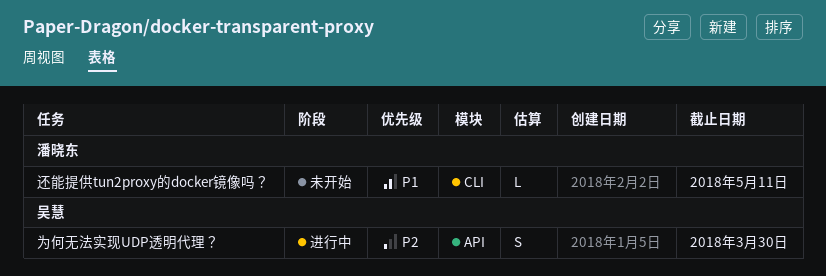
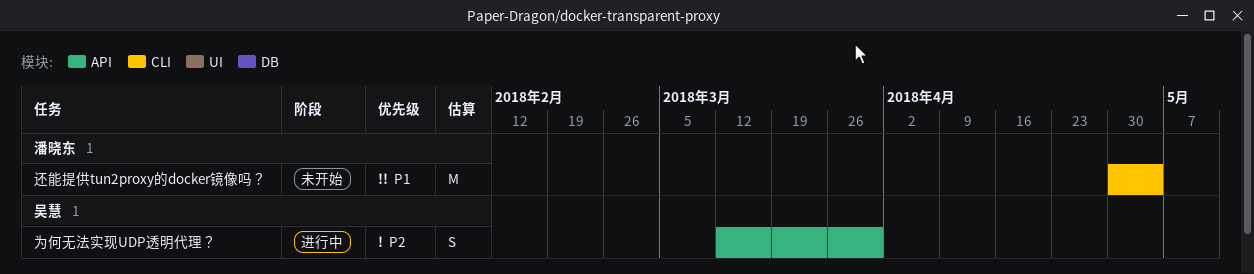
还能提供tun2proxy的docker镜像吗？, estimate: L -> M
还能提供tun2proxy的docker镜像吗？, due: May 11 -> May 4

